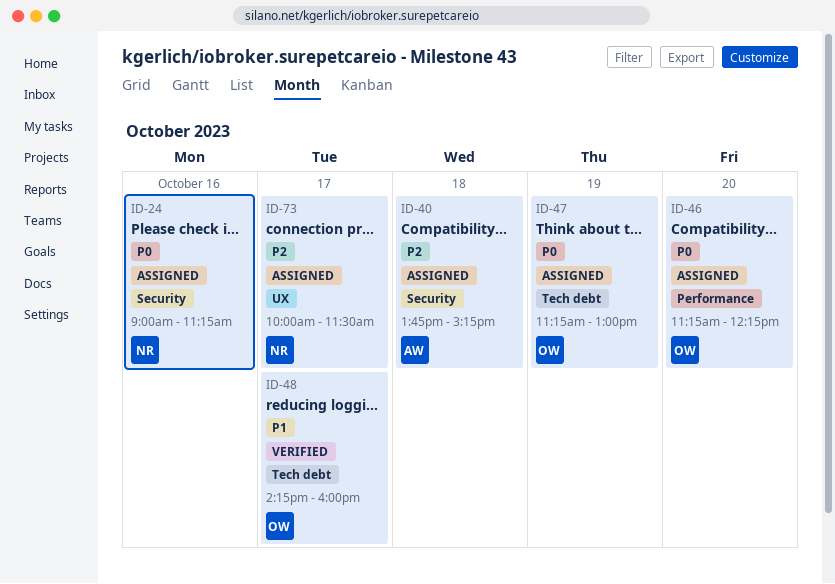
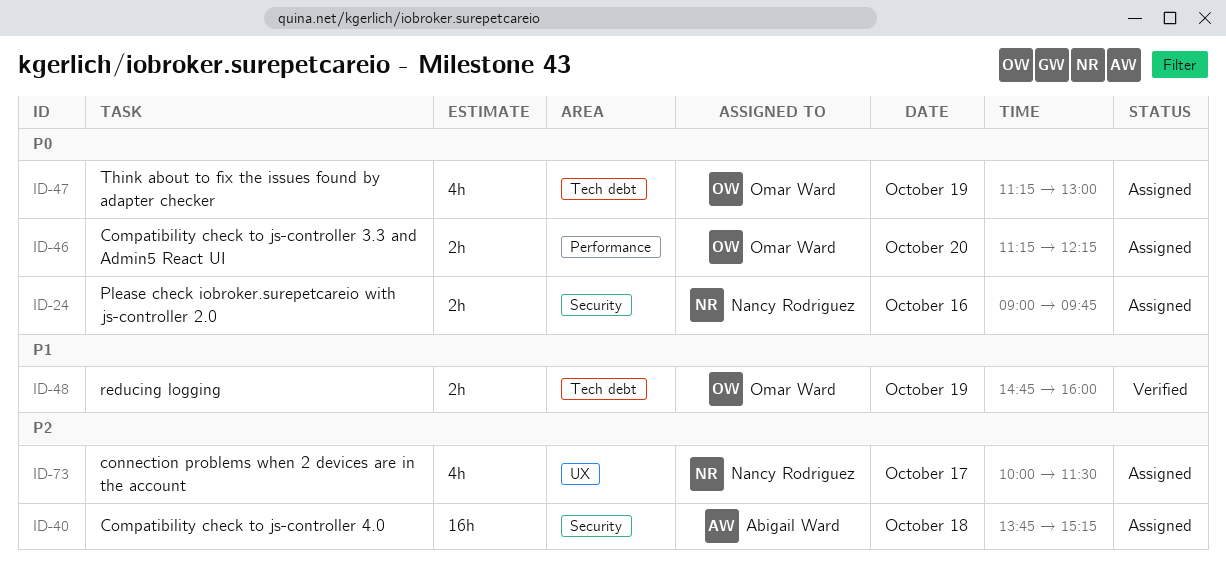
ID-24, ends: 11:15 -> 09:45
ID-48, day: Oct 17 -> Oct 19
ID-48, begins: 14:15 -> 14:45

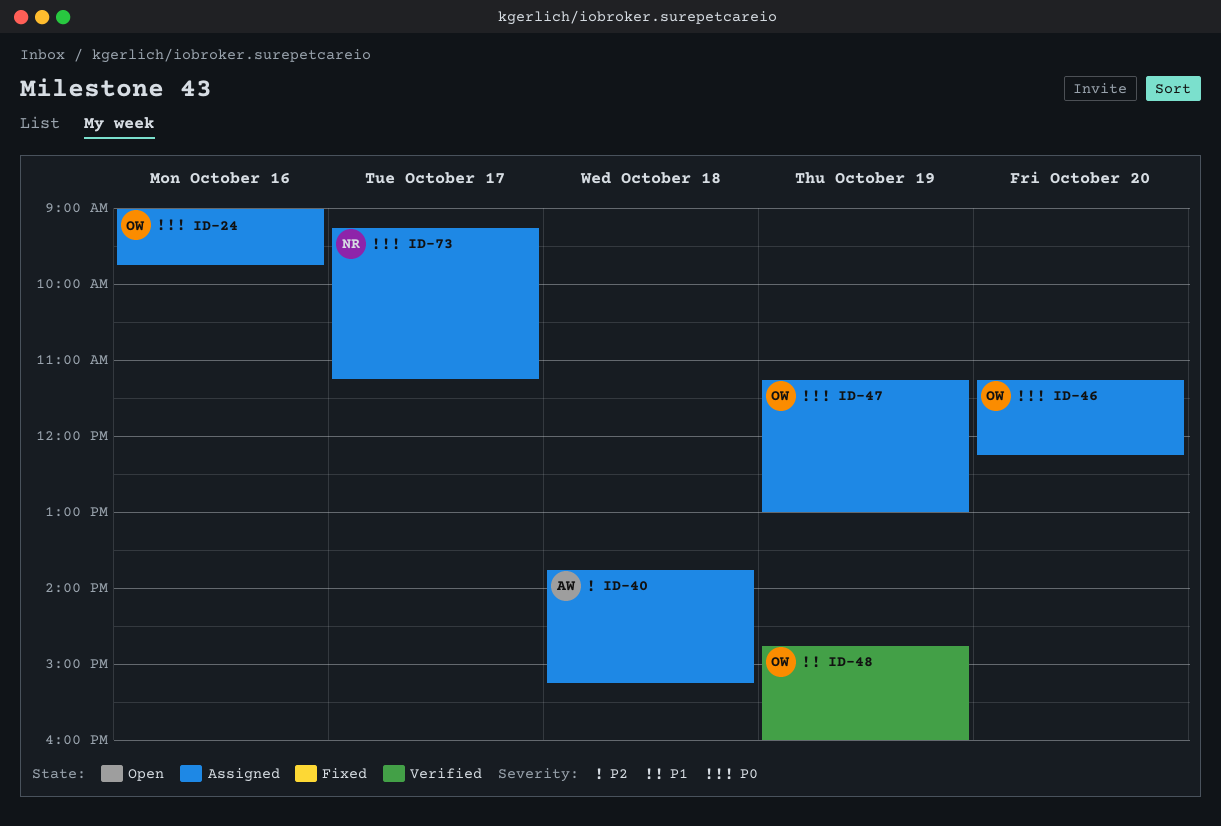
ID-24, owner: Nancy Rodriguez -> Omar Ward
ID-73, priority: P2 -> P0
ID-73, begins: 10:00 -> 09:15
ID-73, ends: 11:30 -> 11:15

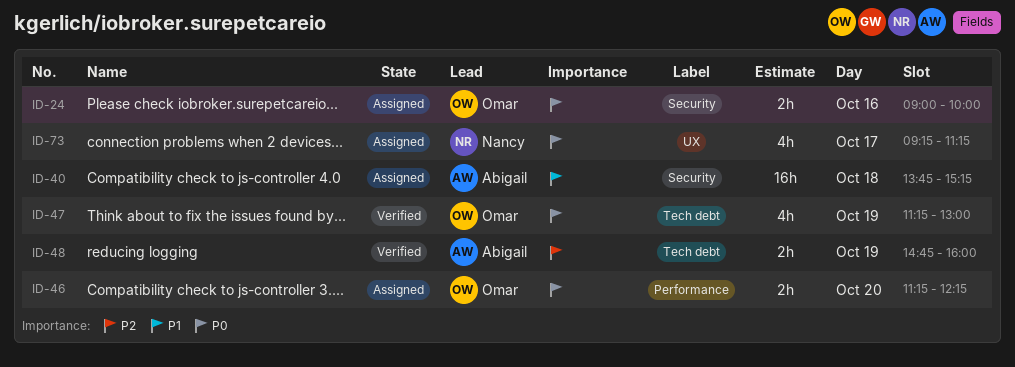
ID-24, ends: 09:45 -> 10:00
ID-40, priority: P2 -> P1
ID-47, status: Assigned -> Verified
ID-48, owner: Omar -> Abigail
ID-48, priority: P1 -> P2

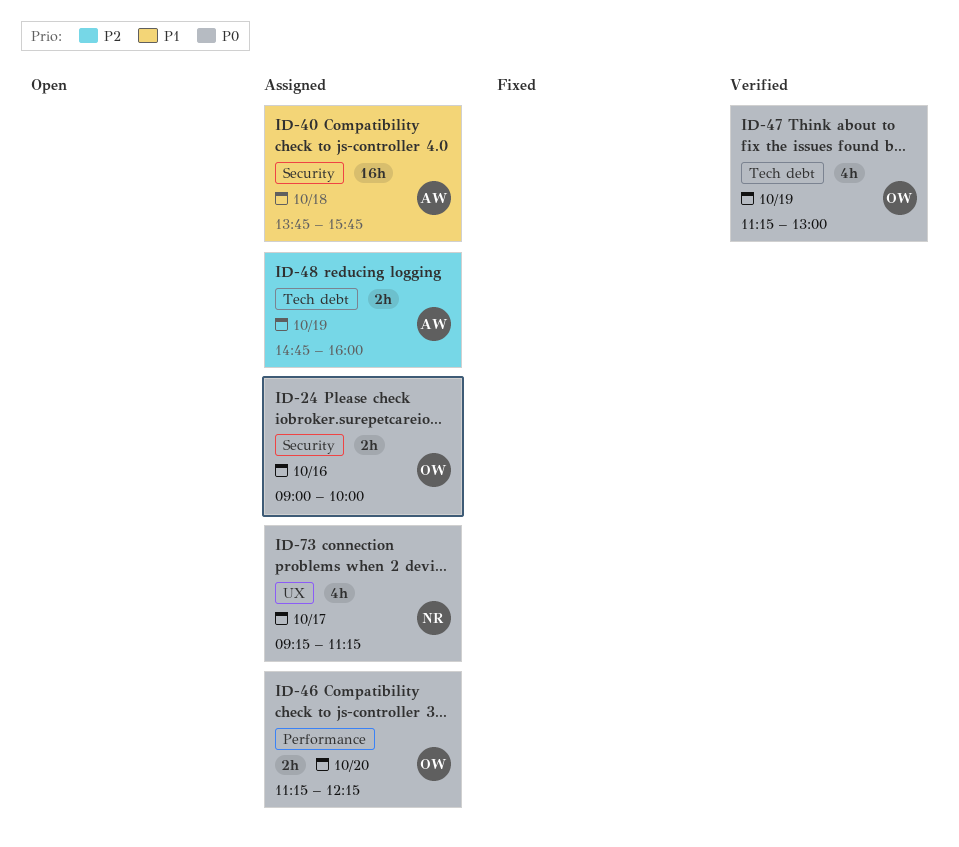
ID-40, ends: 15:15 -> 15:45
ID-48, status: Verified -> Assigned

